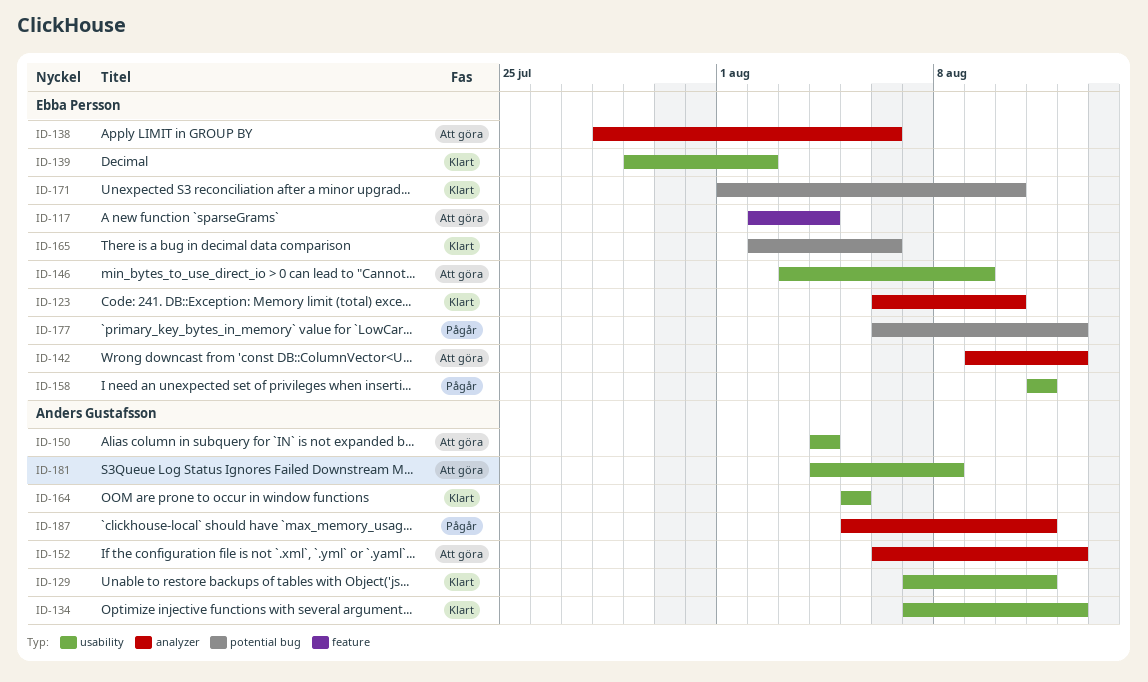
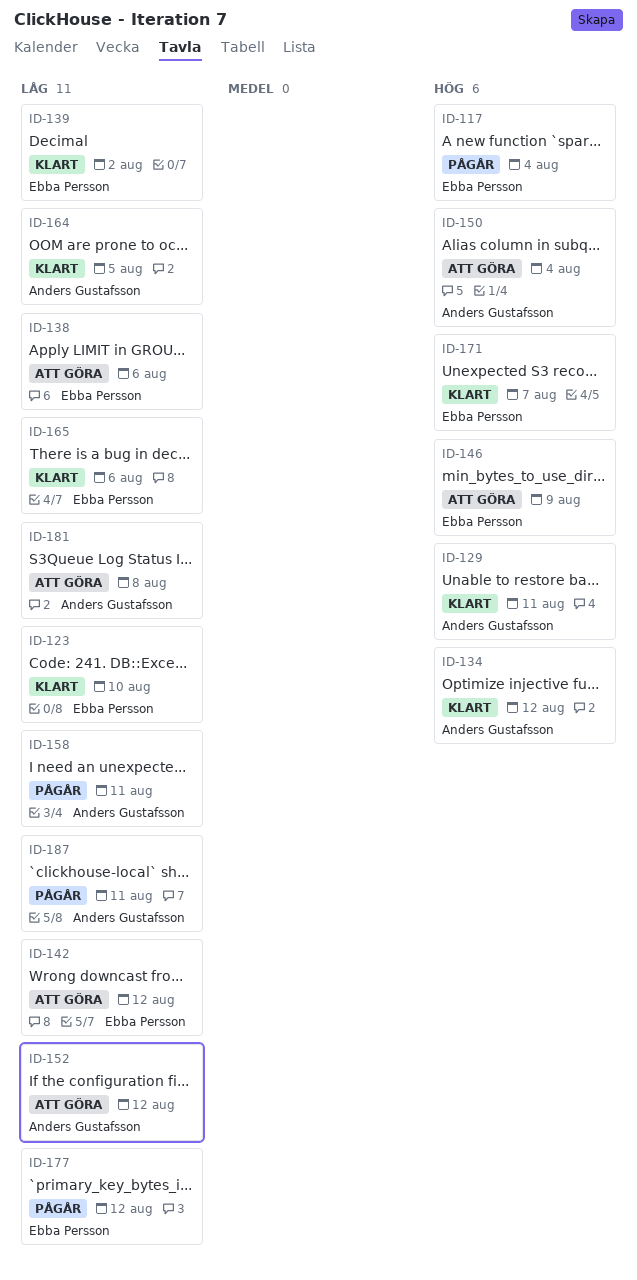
ID-117, status: Att göra -> Pågår
ID-158, owner: Ebba Persson -> Anders Gustafsson
ID-171, due: Aug 10 -> Aug 7

